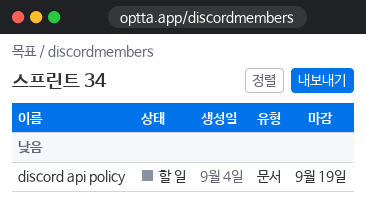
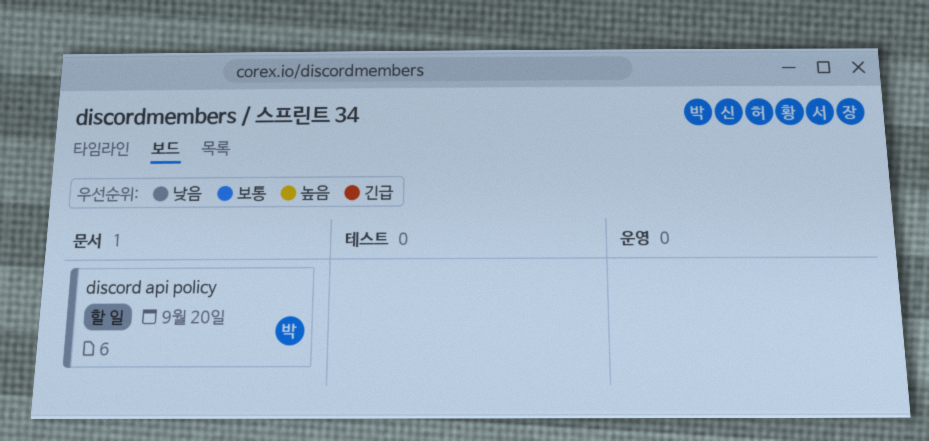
discord api policy, due: Sep 19 -> Sep 20

